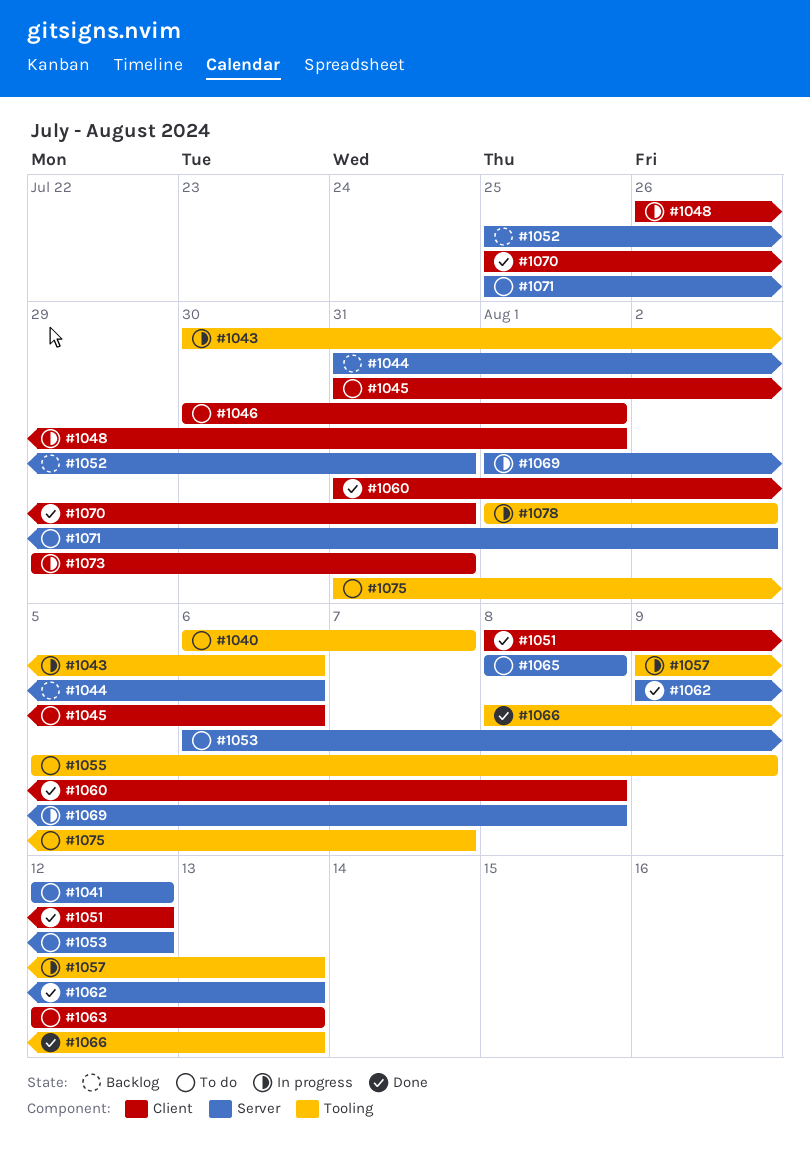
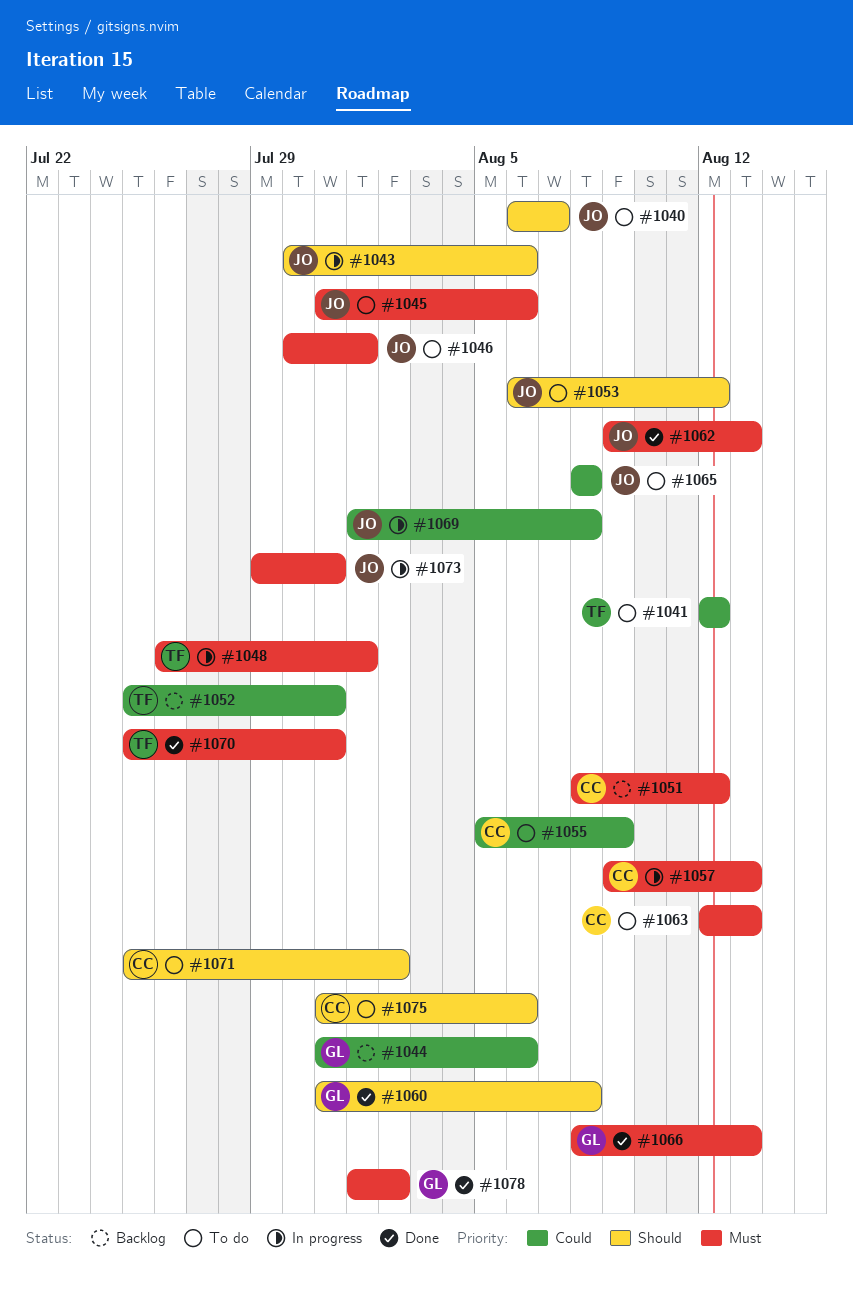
#1051, status: Done -> Backlog
#1075, due: Aug 7 -> Aug 6
#1078, status: In progress -> Done

